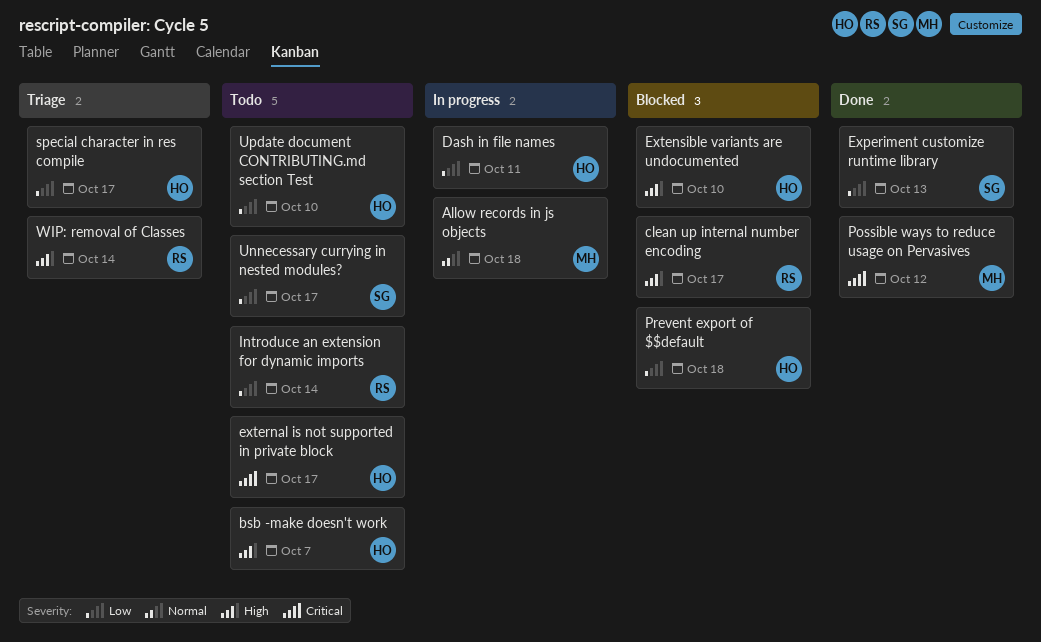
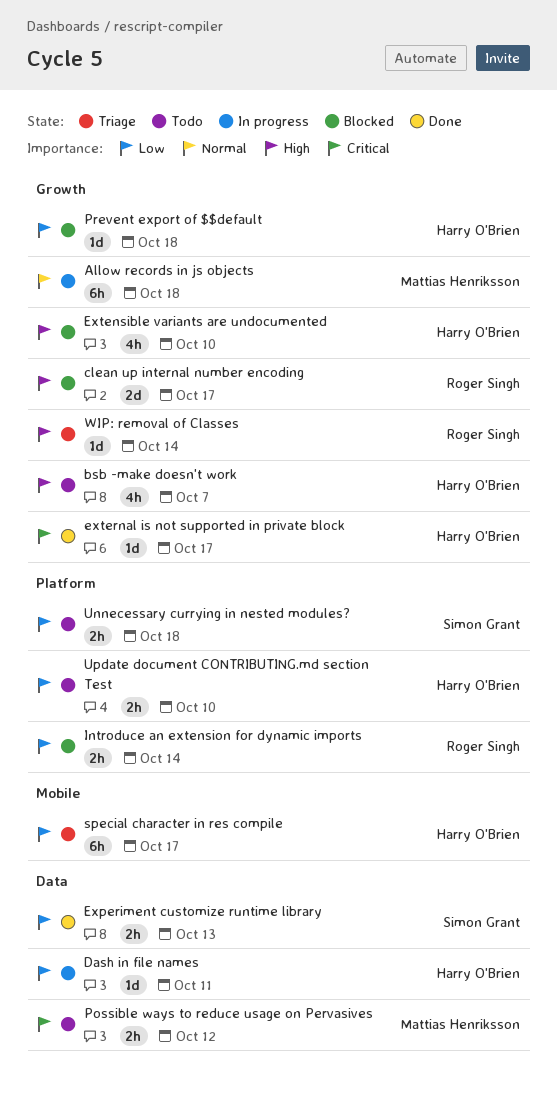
external is not supported in private block, status: Todo -> Done
Introduce an extension for dynamic imports, status: Todo -> Blocked
Possible ways to reduce usage on Pervasives, status: Done -> Todo
Unnecessary currying in nested modules?, due: Oct 17 -> Oct 18

